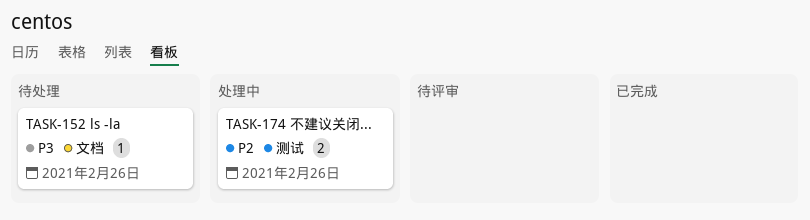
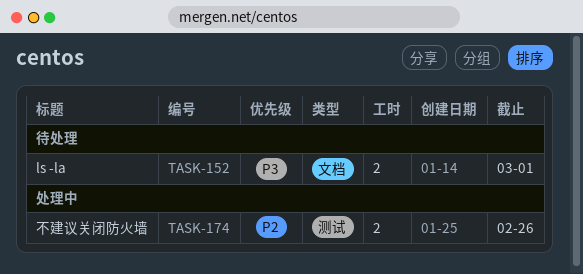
TASK-152, estimate: 1 -> 2
TASK-152, due: Feb 26 -> Mar 1

